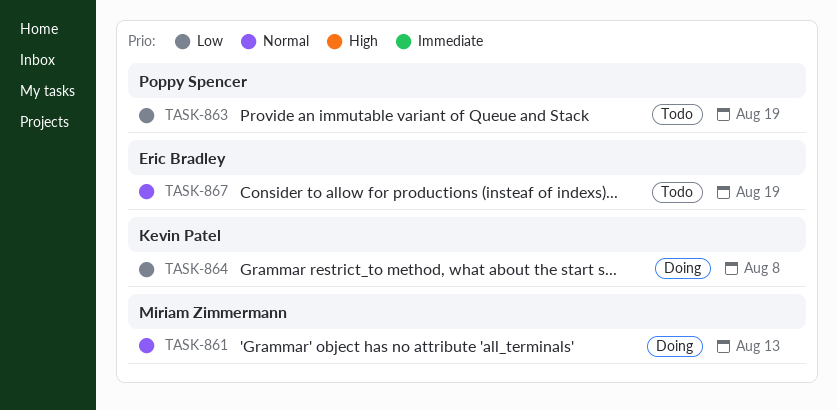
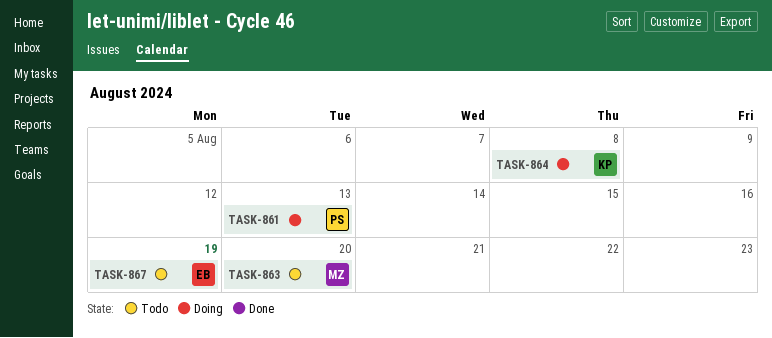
TASK-861, owner: Miriam Zimmermann -> Poppy Spencer
TASK-863, owner: Poppy Spencer -> Miriam Zimmermann
TASK-863, due: Aug 19 -> Aug 20

